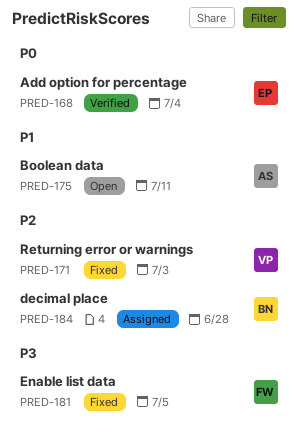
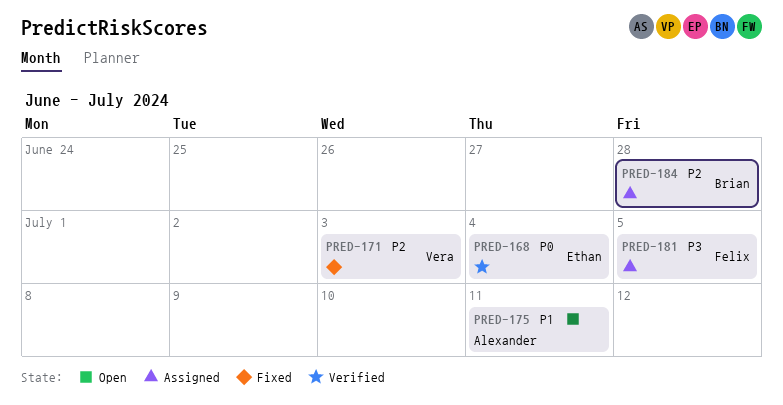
PRED-181, status: Fixed -> Assigned

